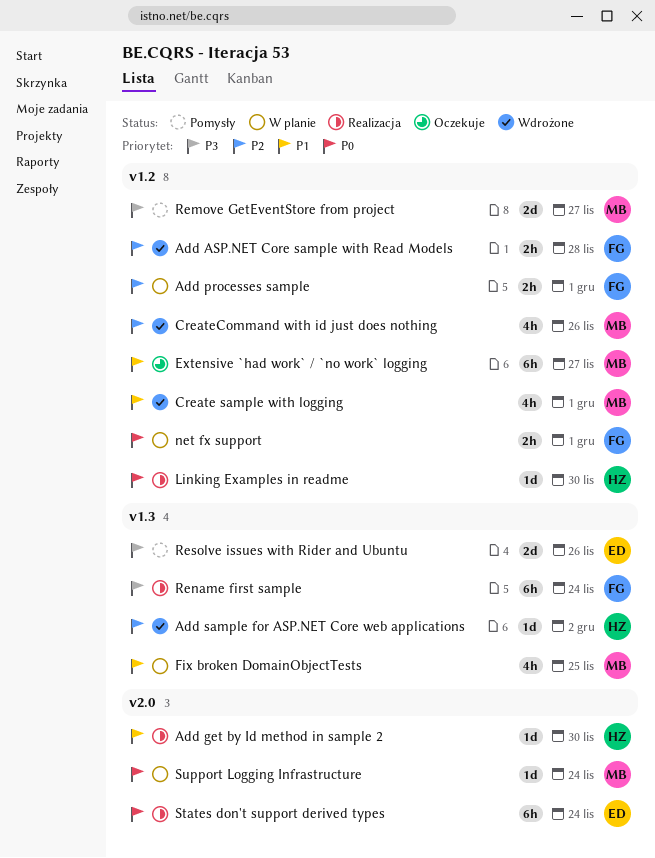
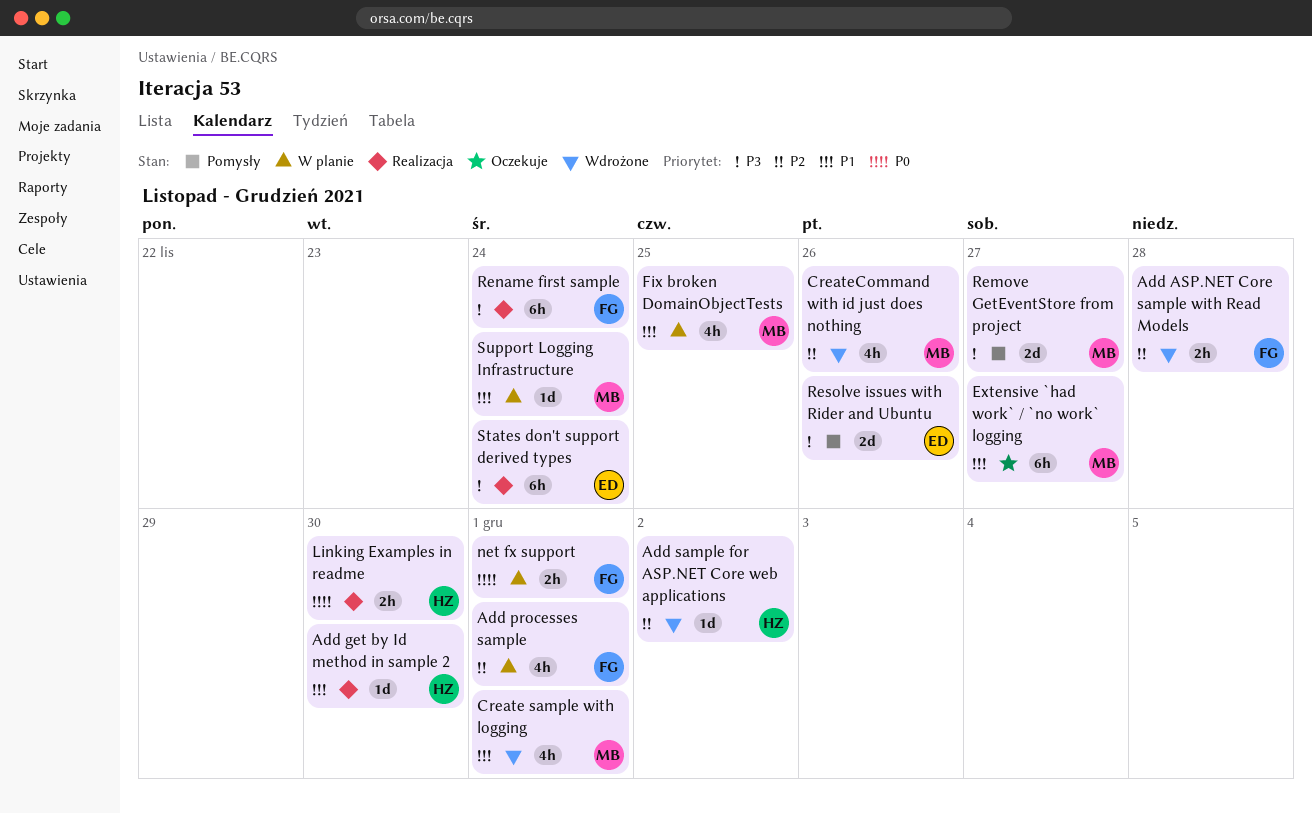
Add processes sample, estimate: 2h -> 4h
Linking Examples in readme, estimate: 1d -> 2h
States don't support derived types, priority: P0 -> P3
Support Logging Infrastructure, priority: P0 -> P1

